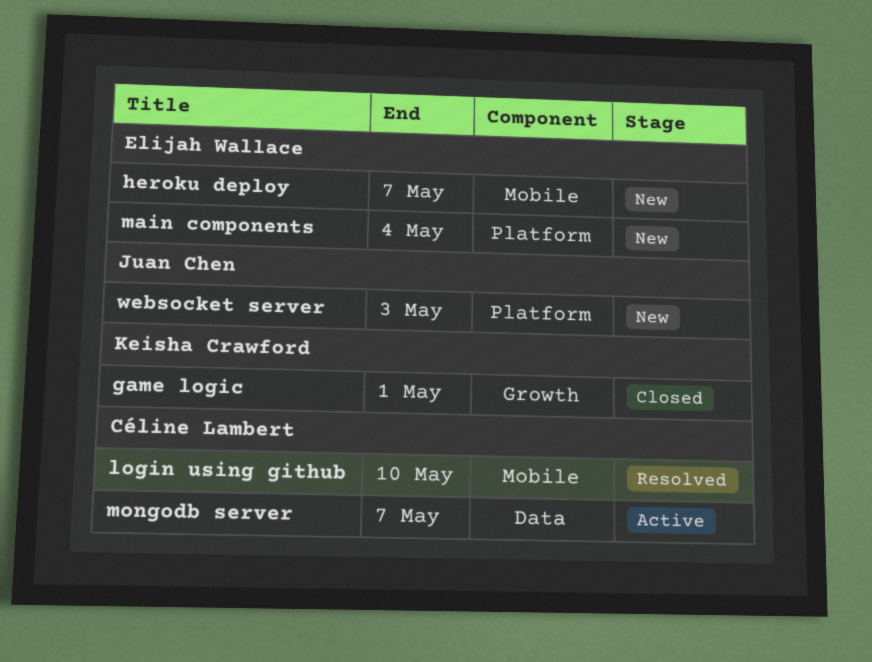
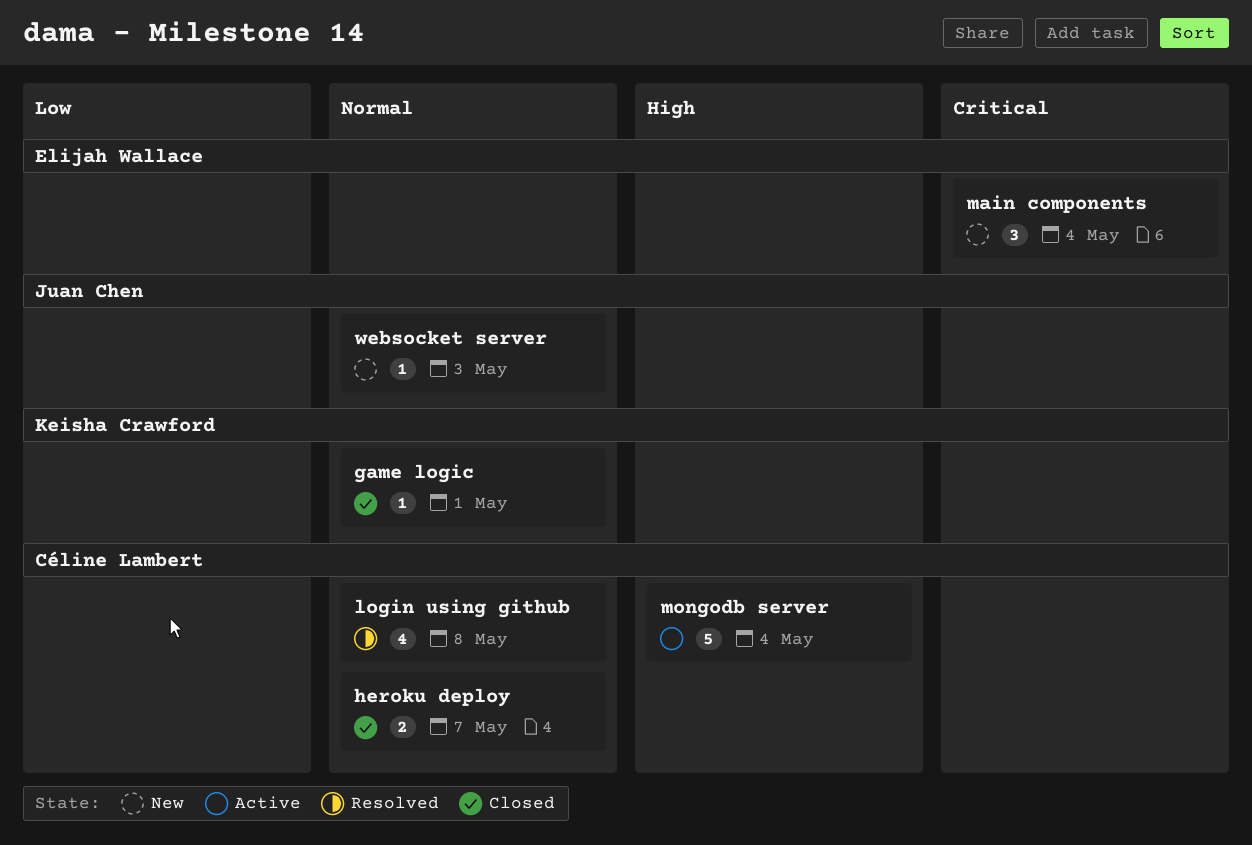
heroku deploy, status: New -> Closed
heroku deploy, owner: Elijah Wallace -> Céline Lambert
login using github, due: May 10 -> May 8
mongodb server, due: May 7 -> May 4

